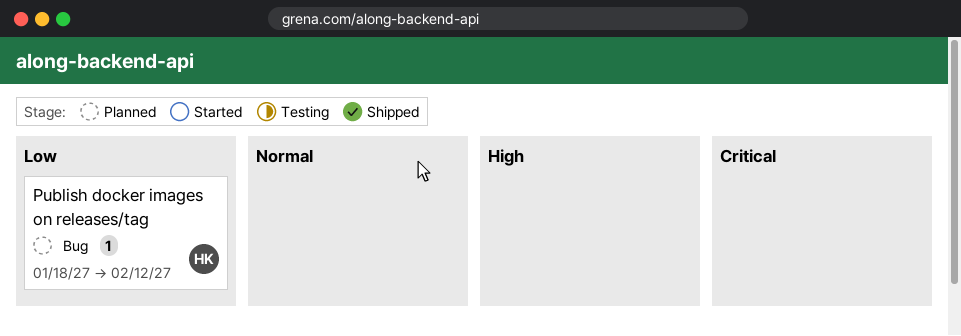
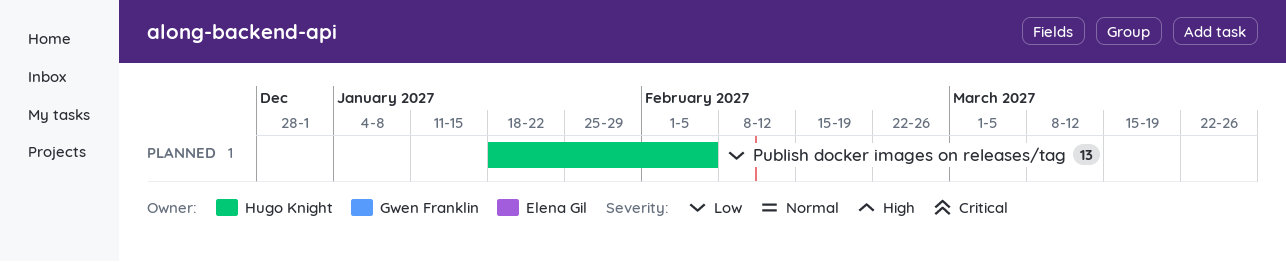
Publish docker images on releases/tag, estimate: 1 -> 13
Publish docker images on releases/tag, due: Feb 12 -> Feb 5

